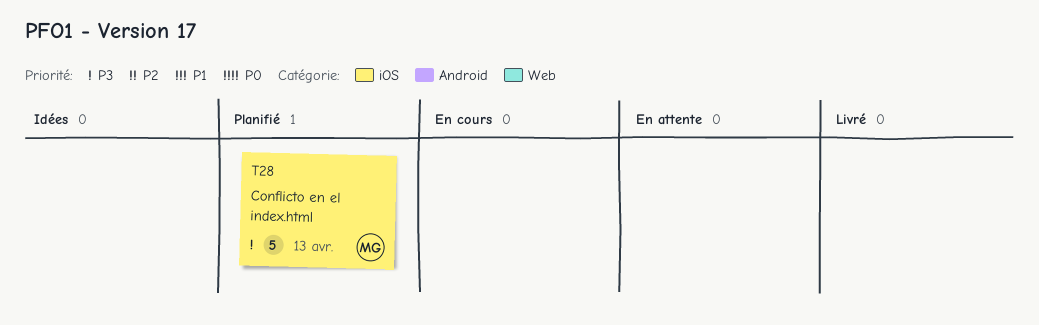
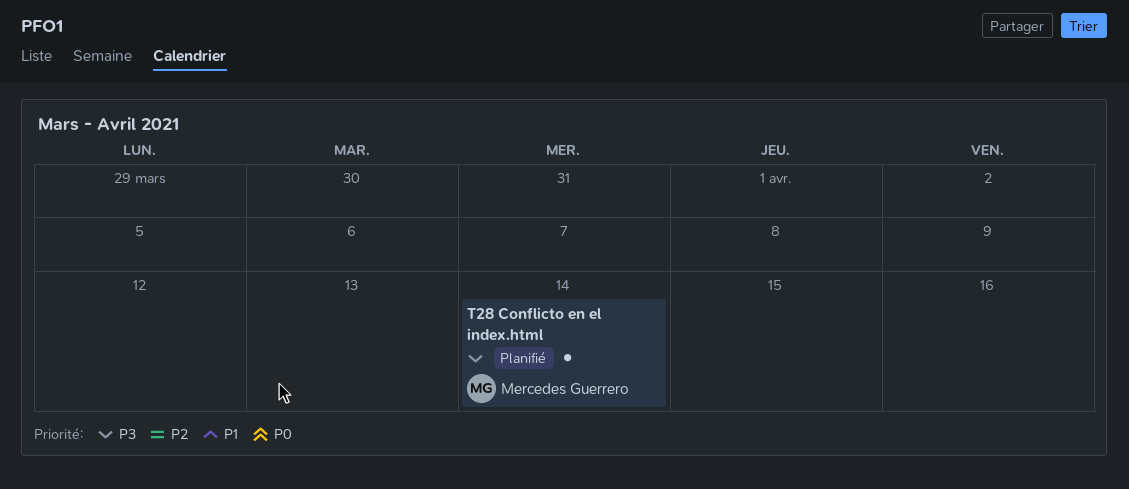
T28, estimate: 5 -> 1
T28, due: Apr 13 -> Apr 14

